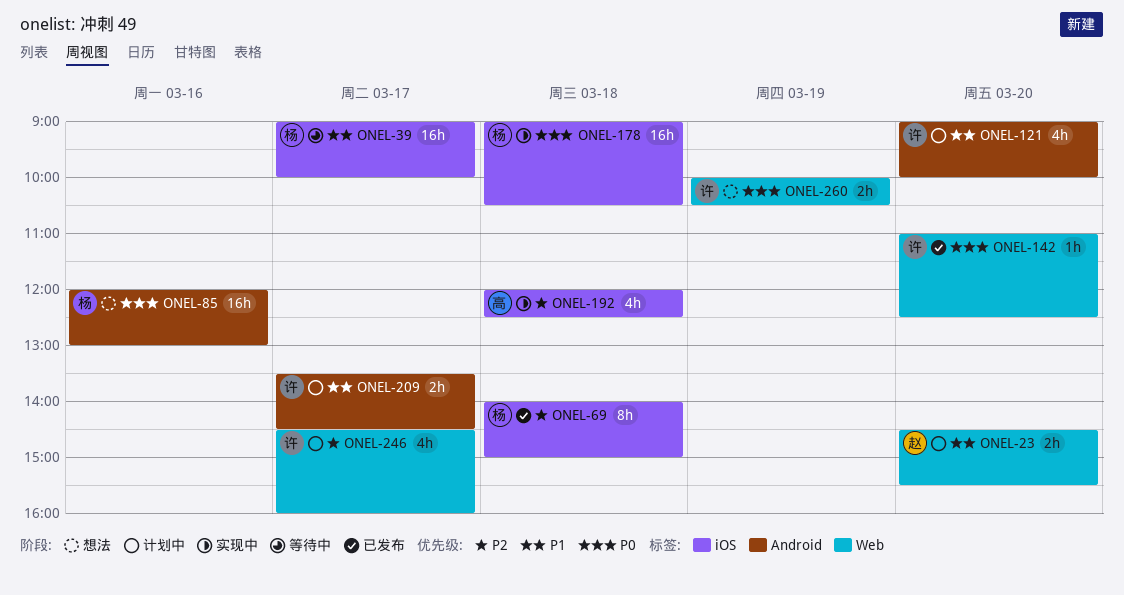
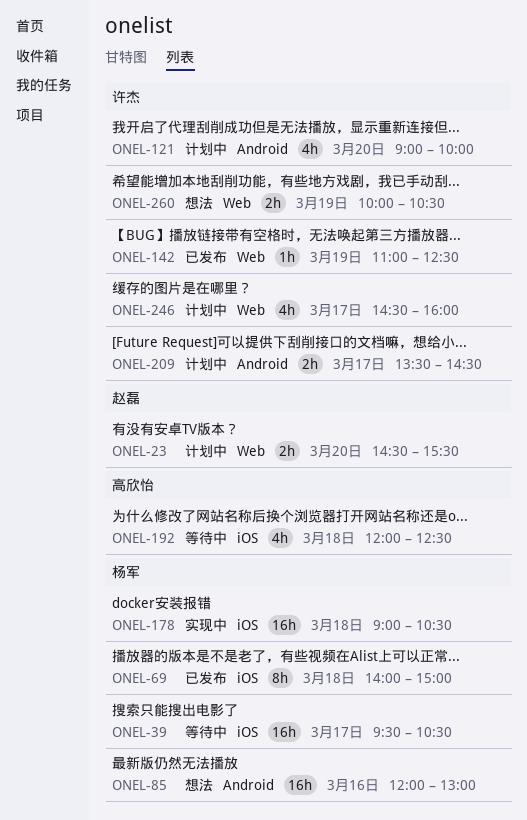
ONEL-39, begins: 09:00 -> 09:30
ONEL-39, ends: 10:00 -> 10:30
ONEL-142, day: Mar 20 -> Mar 19
ONEL-192, status: 实现中 -> 等待中

